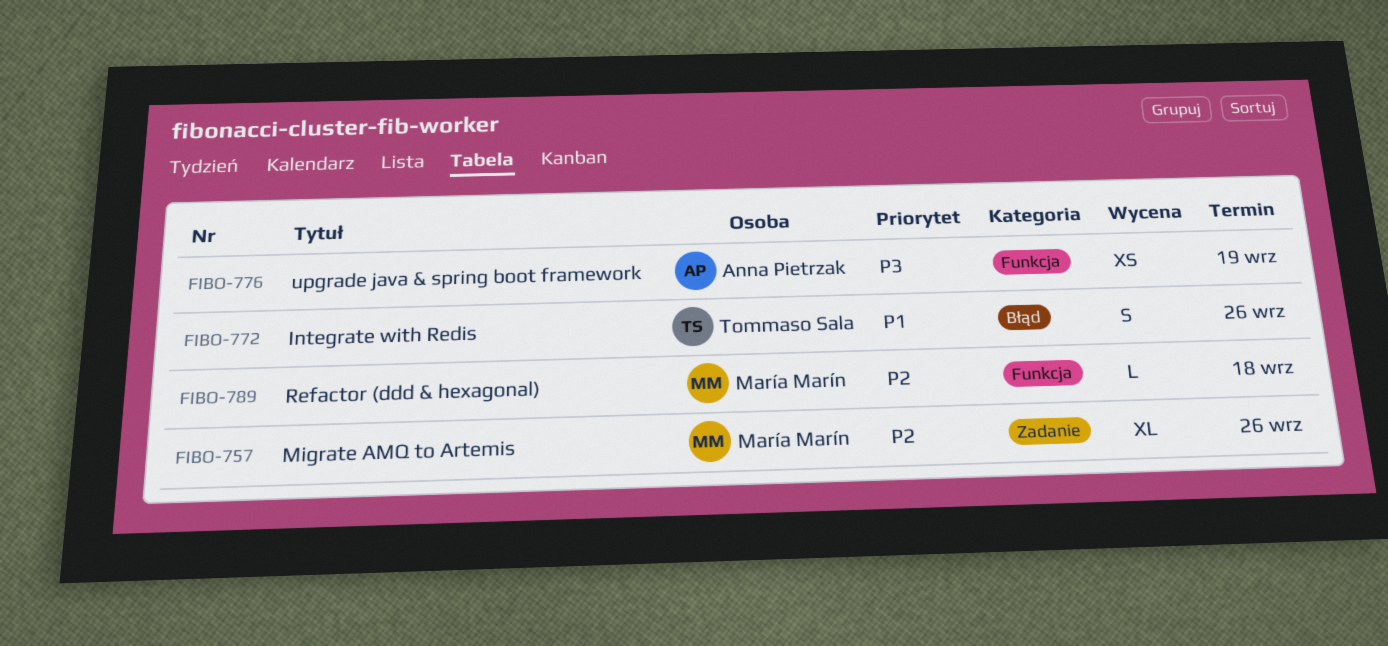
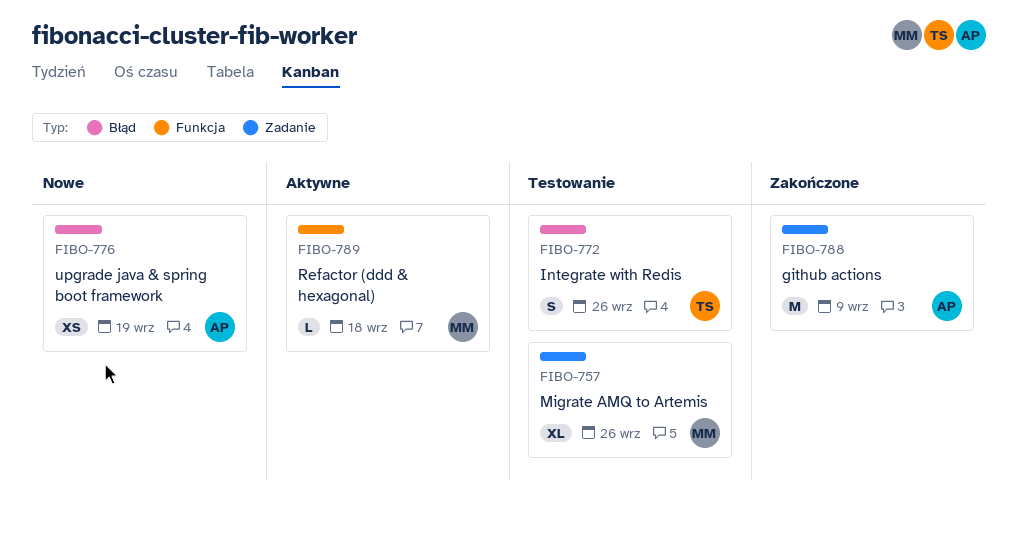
FIBO-776, label: Funkcja -> Błąd
FIBO-788: none -> present

